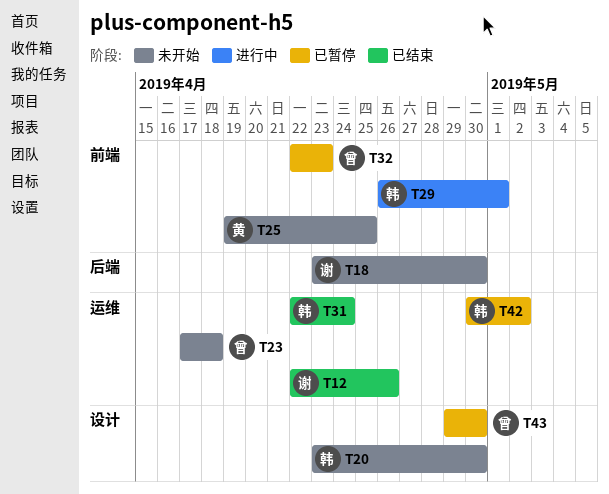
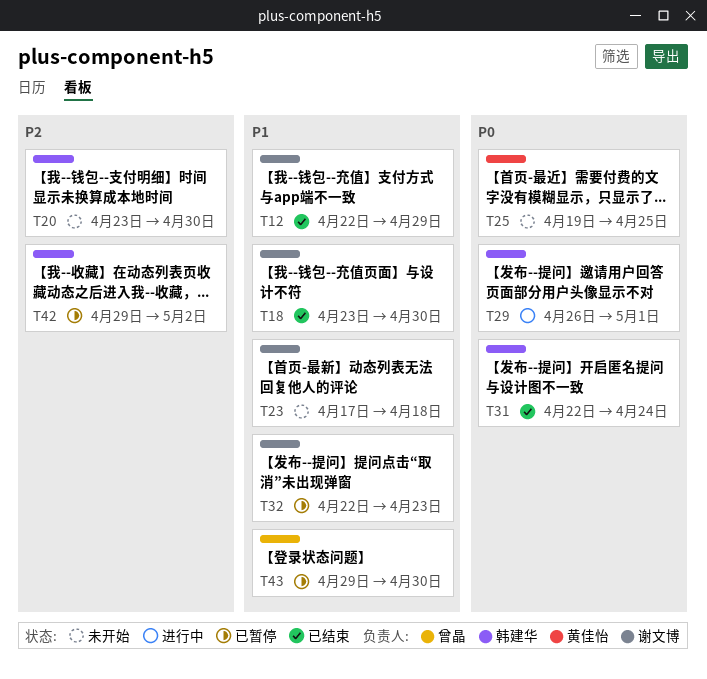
T12, due: Apr 26 -> Apr 29
T18, status: 未开始 -> 已结束
T23, owner: 曾晶 -> 谢文博
T32, owner: 曾晶 -> 谢文博
T42, start: Apr 30 -> Apr 29

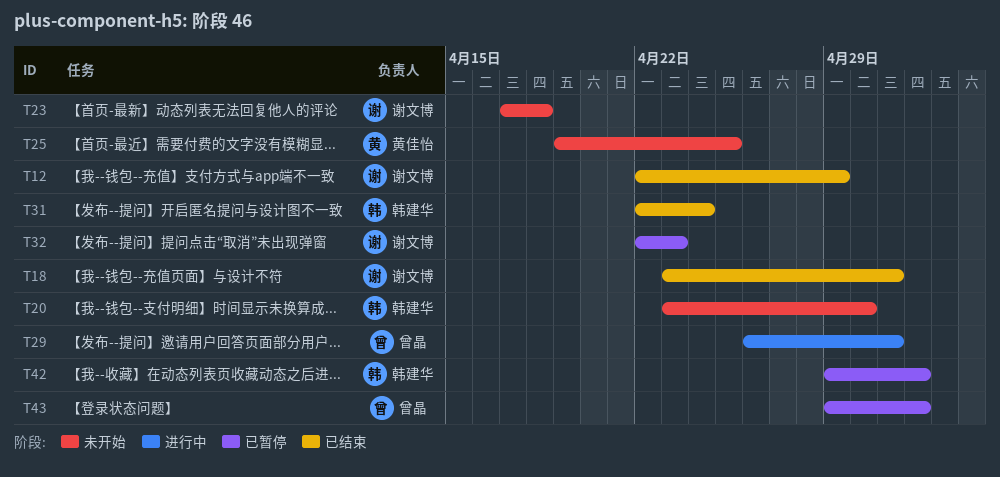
T18, due: Apr 30 -> May 1
T29, owner: 韩建华 -> 曾晶
T43, due: Apr 30 -> May 2

